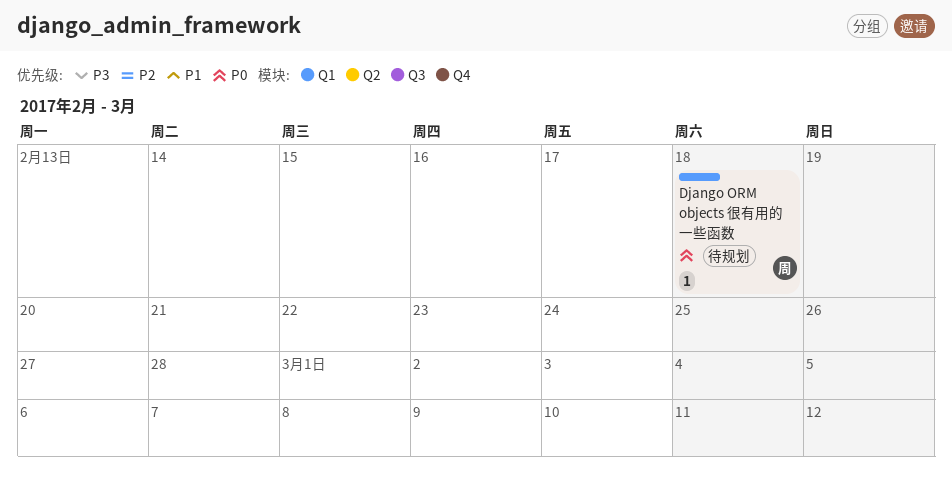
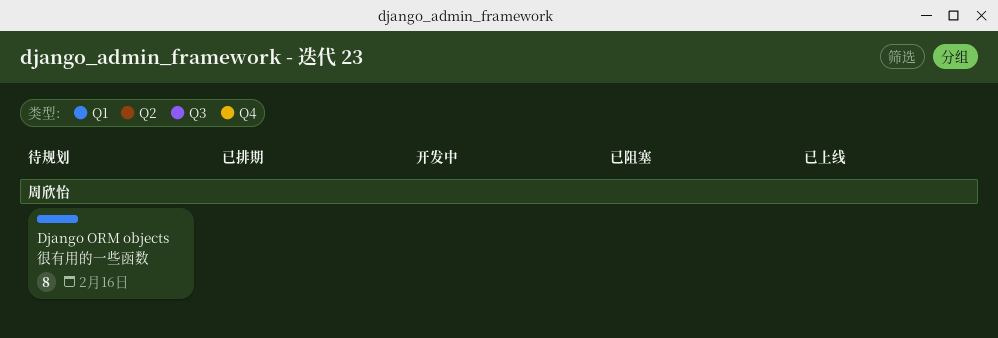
Django ORM objects 很有用的一些函数, estimate: 1 -> 8
Django ORM objects 很有用的一些函数, due: Feb 18 -> Feb 16

